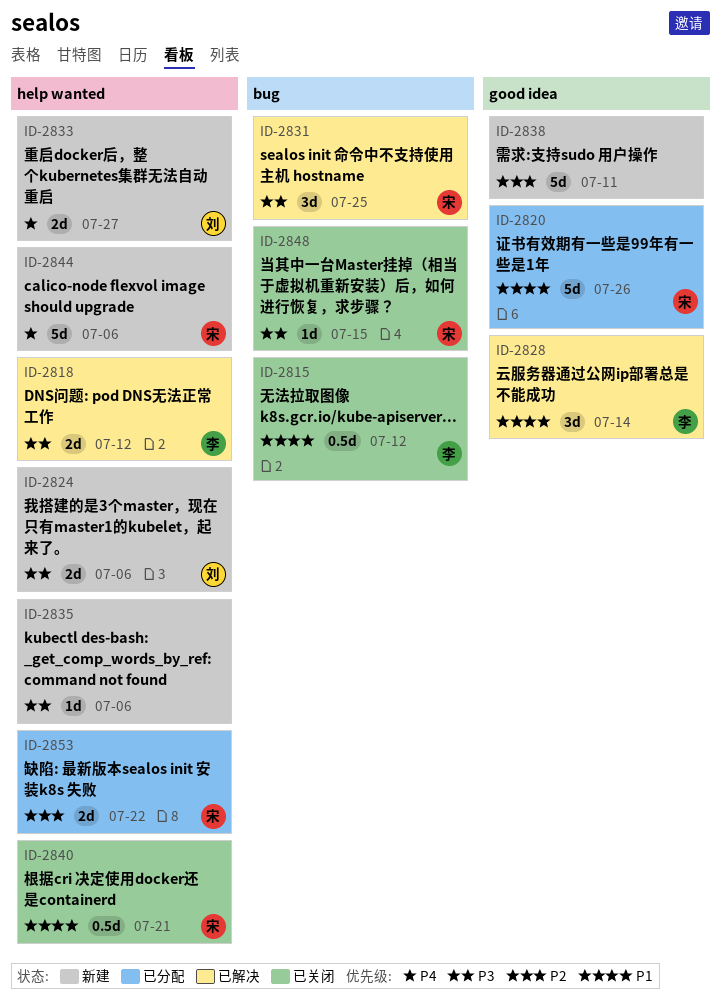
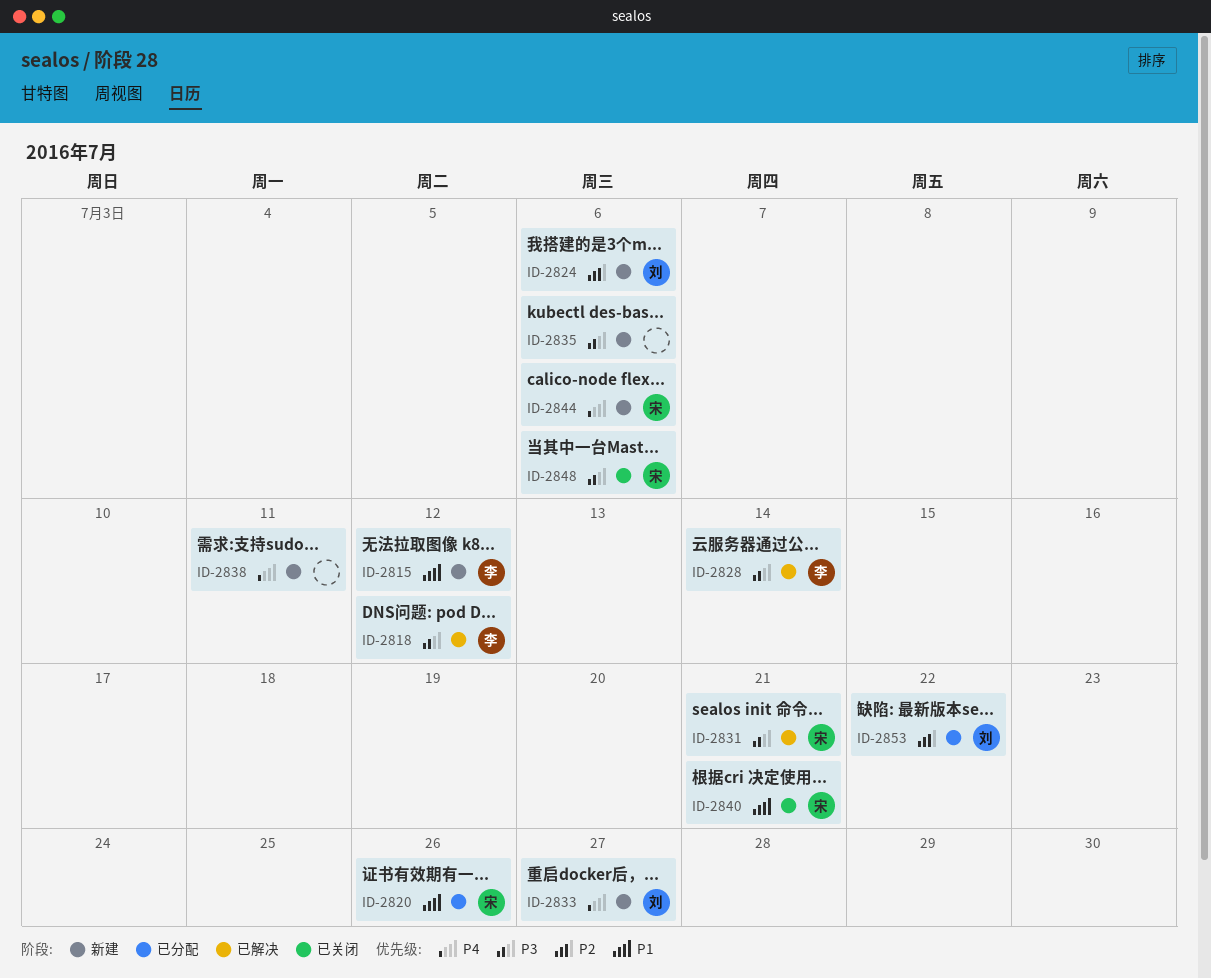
ID-2815, status: 已关闭 -> 新建
ID-2824, priority: P3 -> P2
ID-2828, priority: P1 -> P3
ID-2831, due: Jul 25 -> Jul 21
ID-2838, priority: P2 -> P4
ID-2848, due: Jul 15 -> Jul 6
ID-2853, owner: 宋 -> 刘

